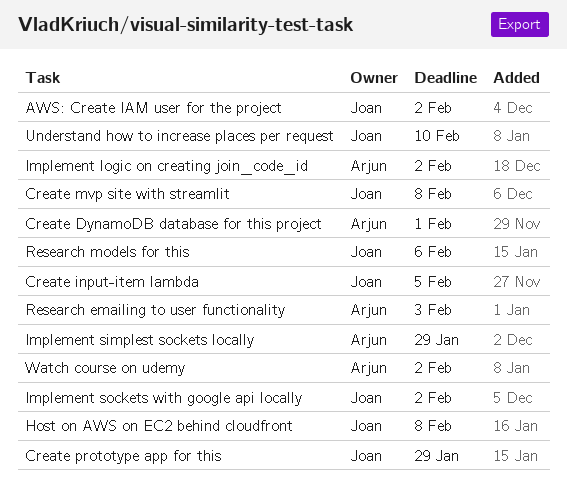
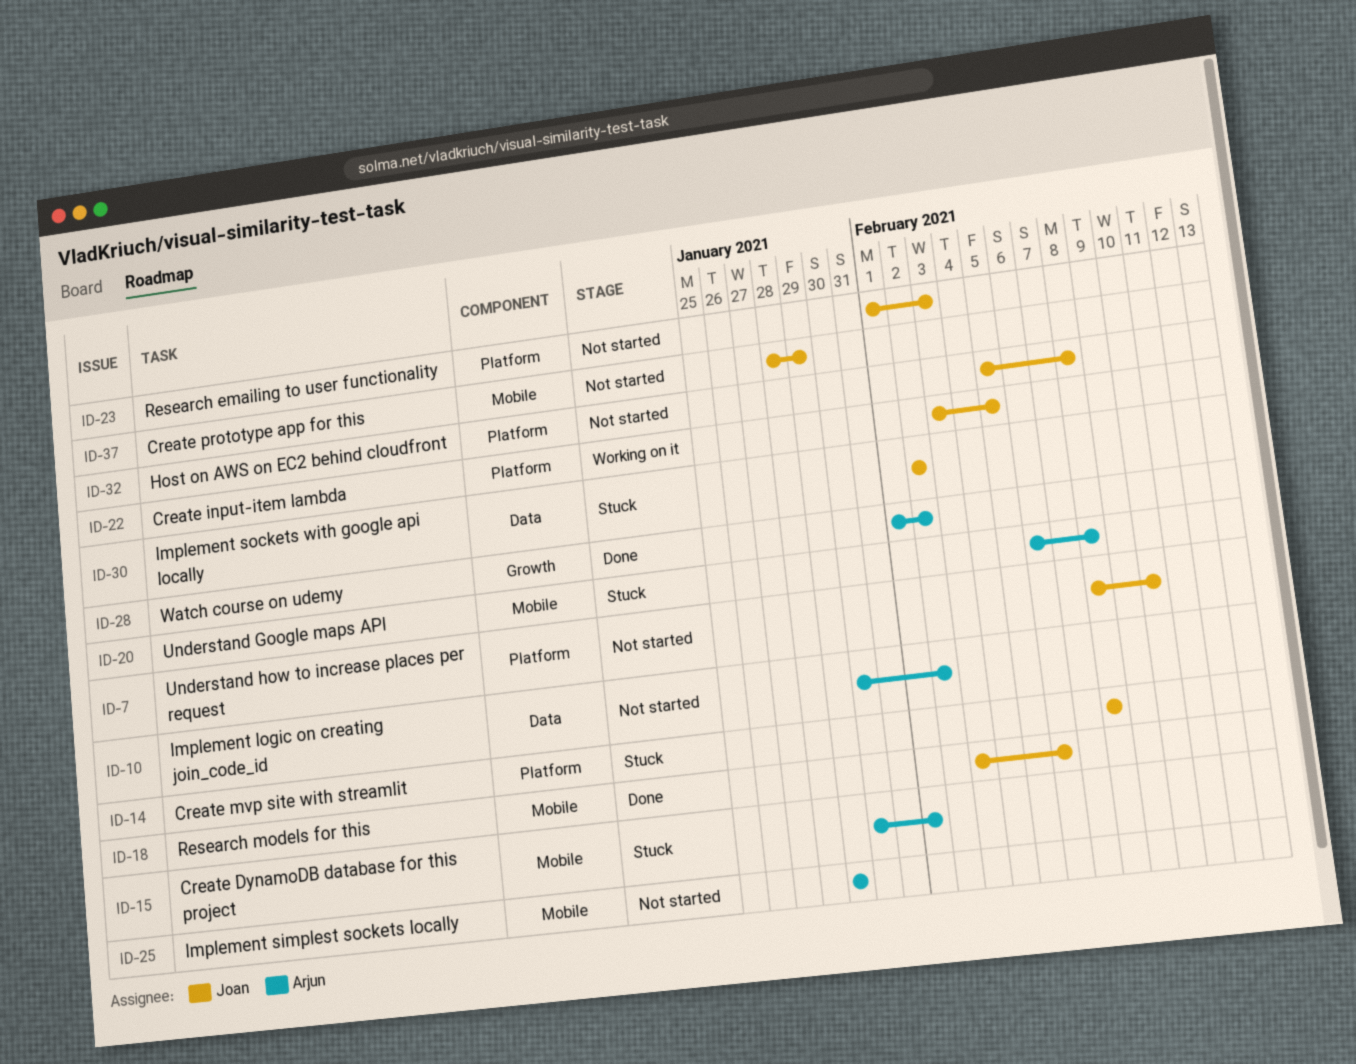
AWS: Create IAM user for the project: present -> none
Research emailing to user functionality, owner: Arjun -> Joan
Understand Google maps API: none -> present

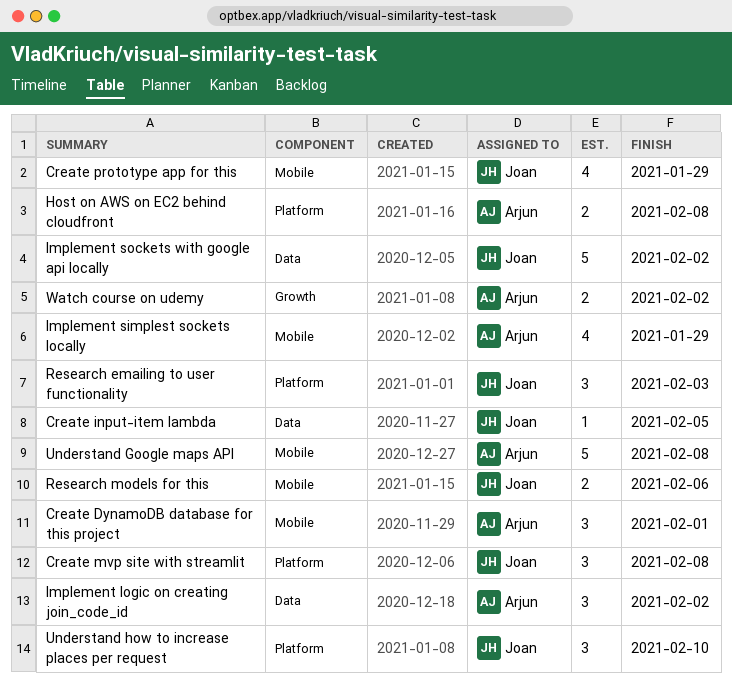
Create input-item lambda, label: Platform -> Data
Host on AWS on EC2 behind cloudfront, owner: Joan -> Arjun

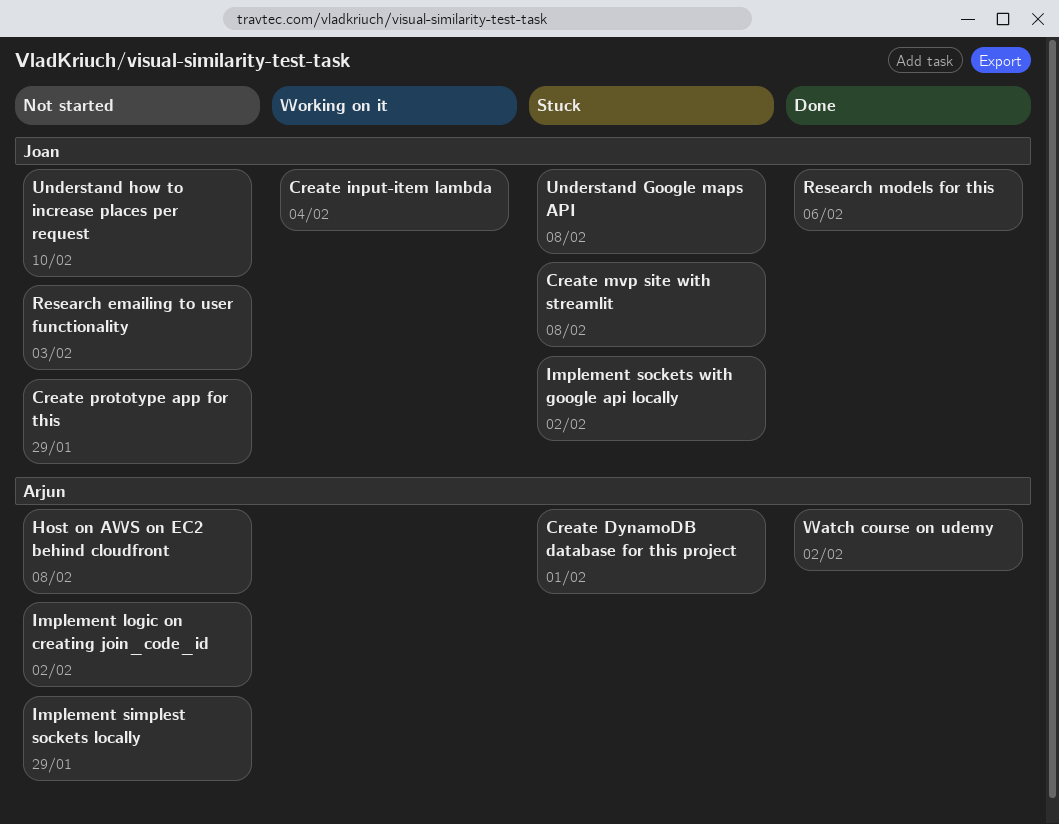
Create input-item lambda, due: Feb 5 -> Feb 4
Understand Google maps API, owner: Arjun -> Joan

